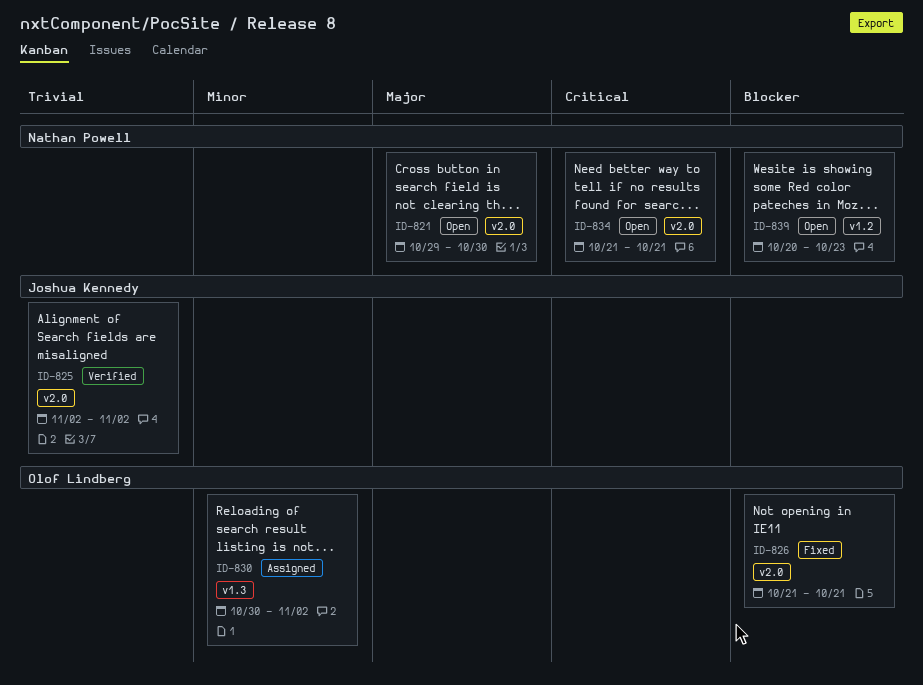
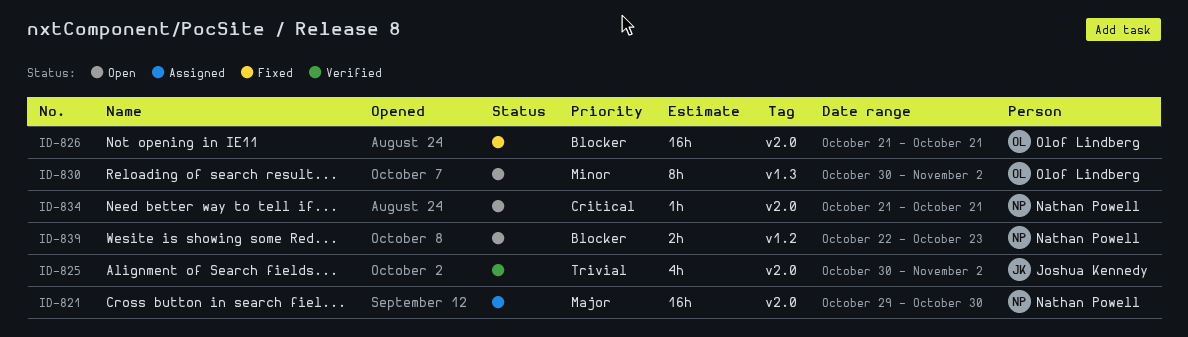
ID-821, status: Open -> Assigned
ID-825, start: Nov 2 -> Oct 30
ID-830, status: Assigned -> Open
ID-839, start: Oct 20 -> Oct 22

